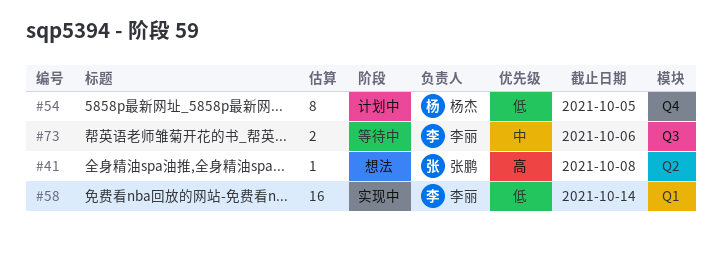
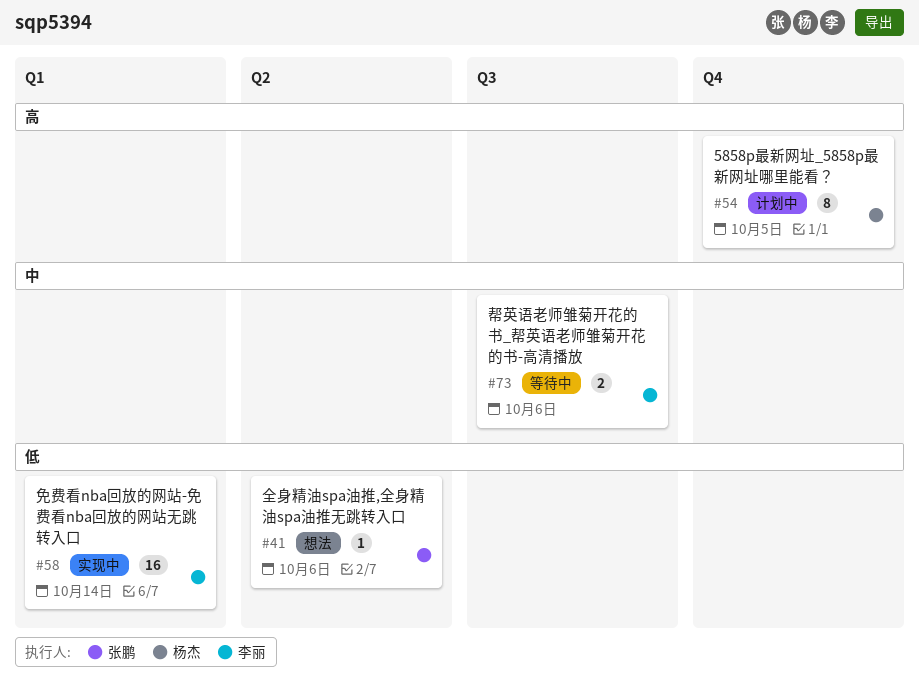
#41, priority: 高 -> 低
#41, due: Oct 8 -> Oct 6
#54, priority: 低 -> 高

